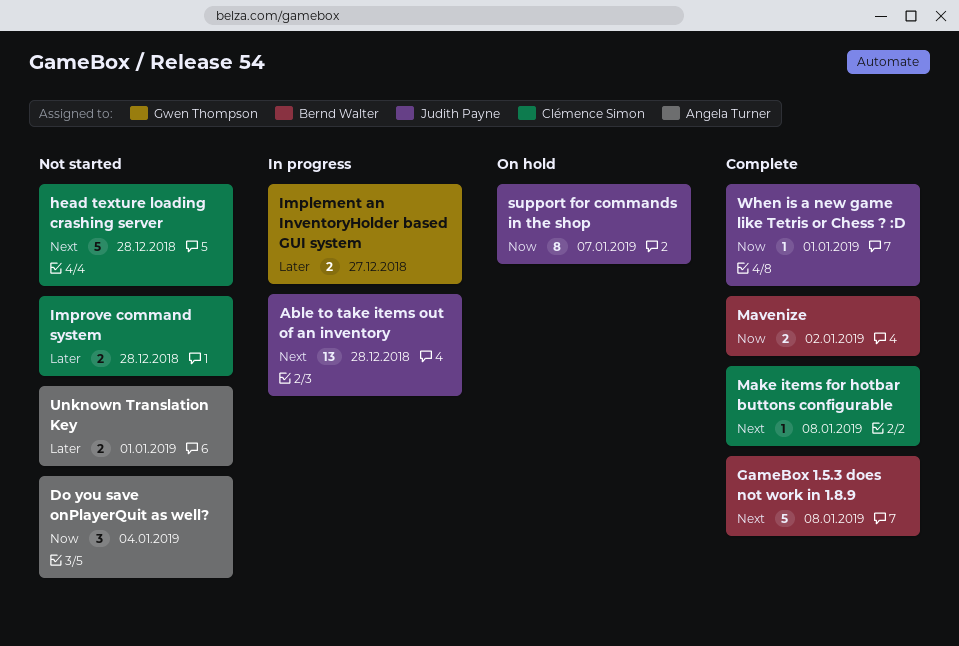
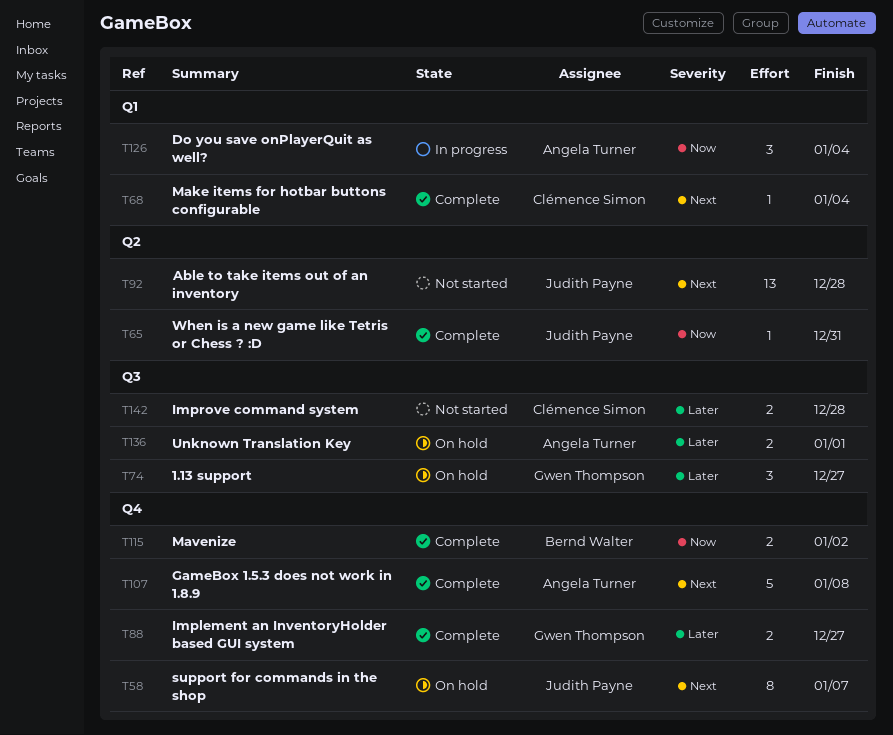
1.13 support: none -> present
Able to take items out of an inventory, status: In progress -> Not started
Do you save onPlayerQuit as well?, status: Not started -> In progress
GameBox 1.5.3 does not work in 1.8.9, owner: Bernd Walter -> Angela Turner
head texture loading crashing server: present -> none
Implement an InventoryHolder based GUI system, status: In progress -> Complete
Make items for hotbar buttons configurable, due: Jan 8 -> Jan 4
support for commands in the shop, priority: Now -> Next
Unknown Translation Key, status: Not started -> On hold
When is a new game like Tetris or Chess ? :D, due: Jan 1 -> Dec 31

